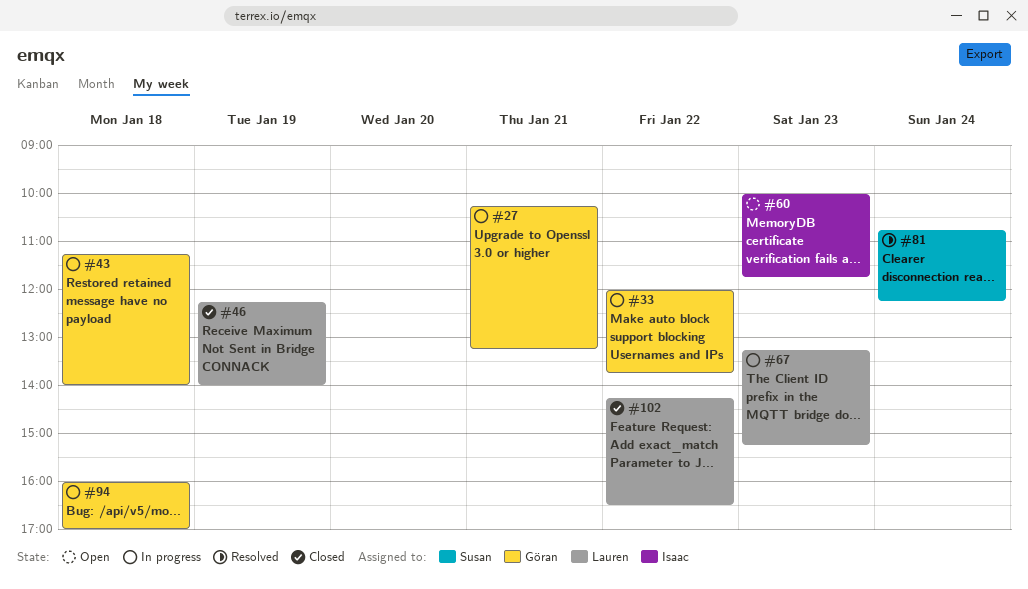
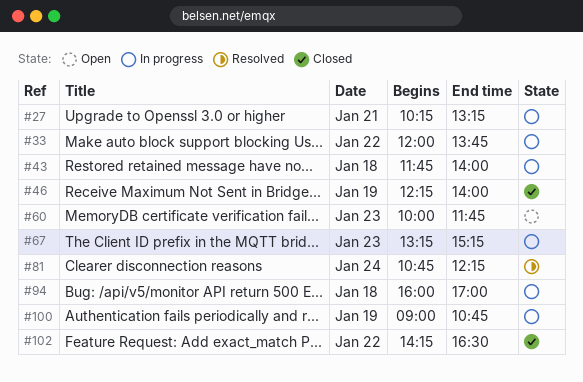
#43, begins: 11:15 -> 11:45
#100: none -> present

